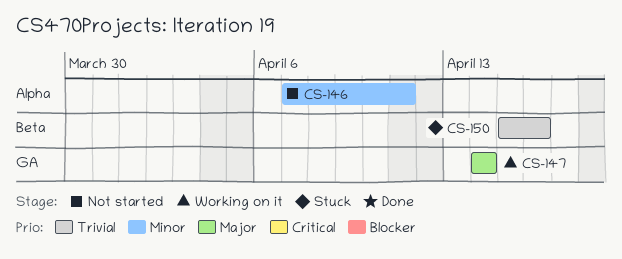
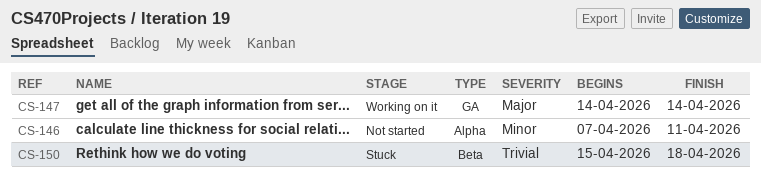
CS-150, due: Apr 16 -> Apr 18

